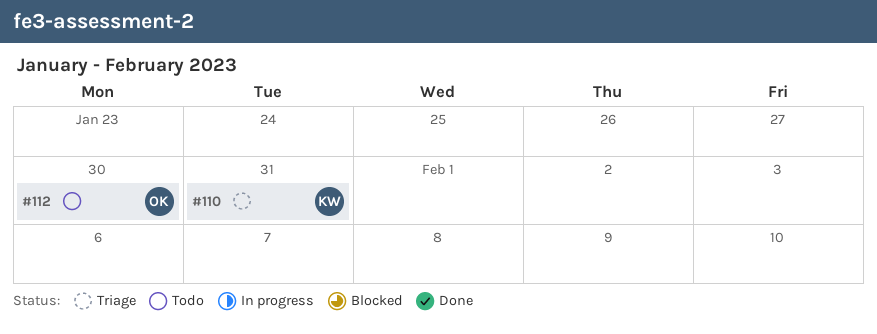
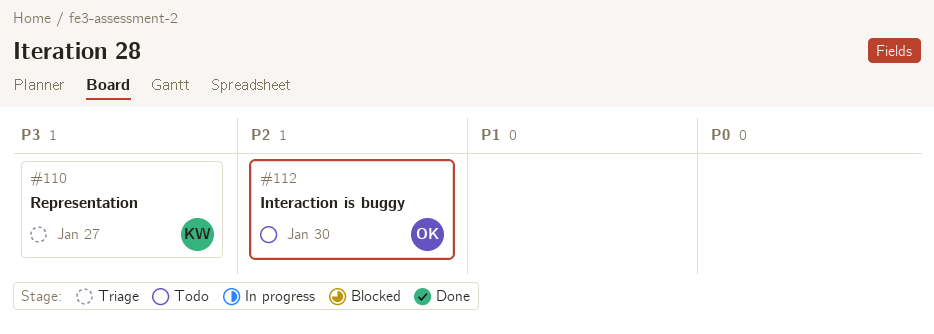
#110, due: Jan 31 -> Jan 27

